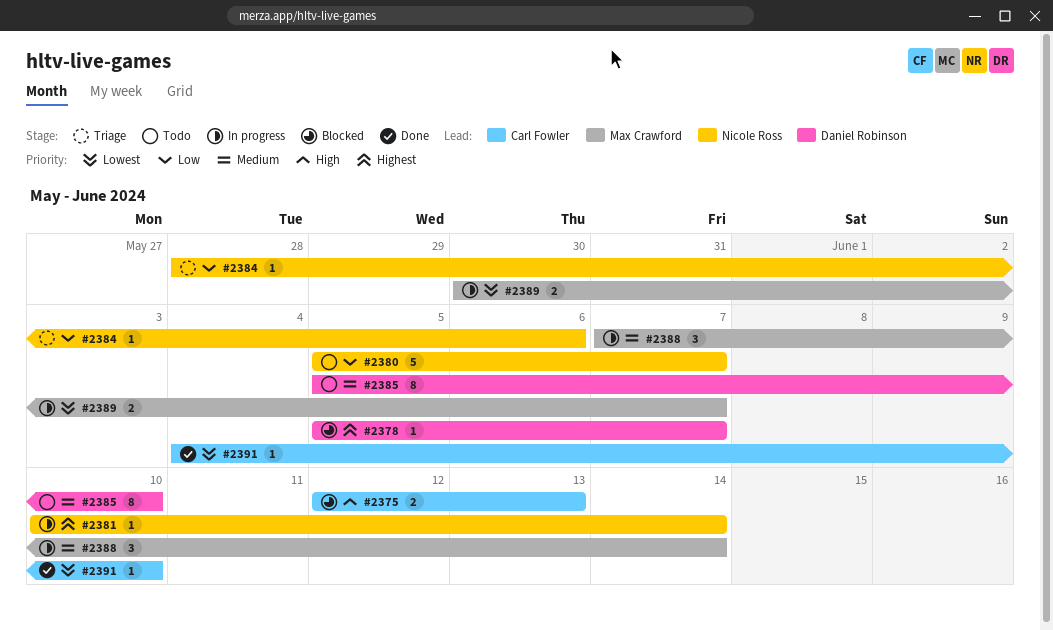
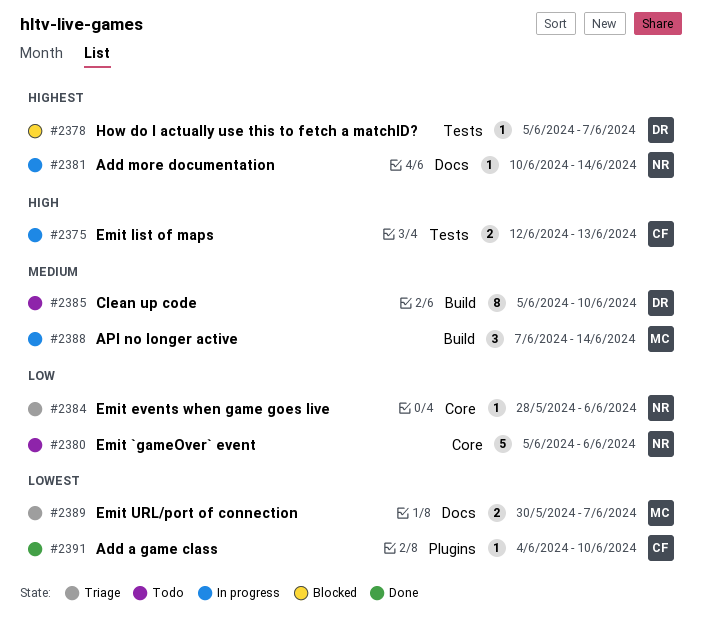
#2375, status: Blocked -> In progress
#2380, due: Jun 7 -> Jun 6
#2389, status: In progress -> Triage

